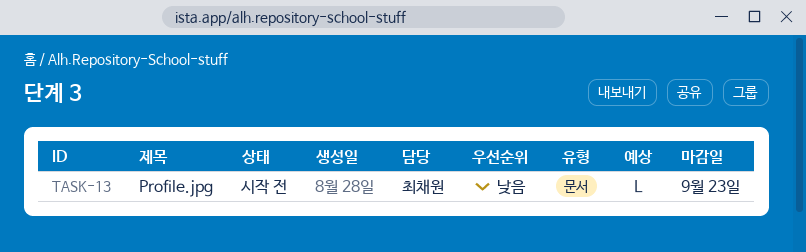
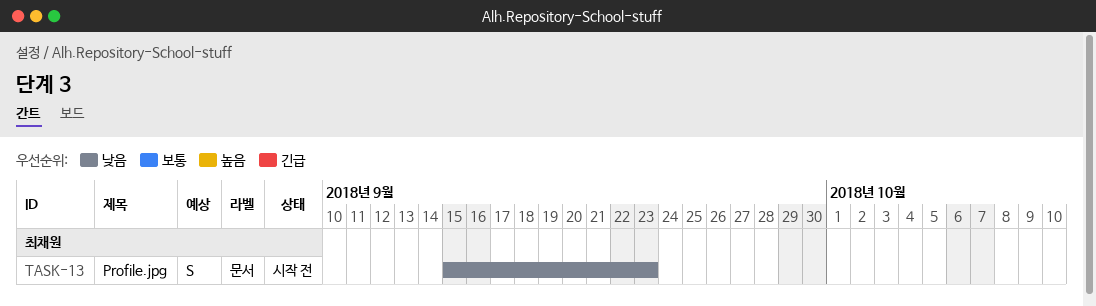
TASK-13, estimate: L -> S

